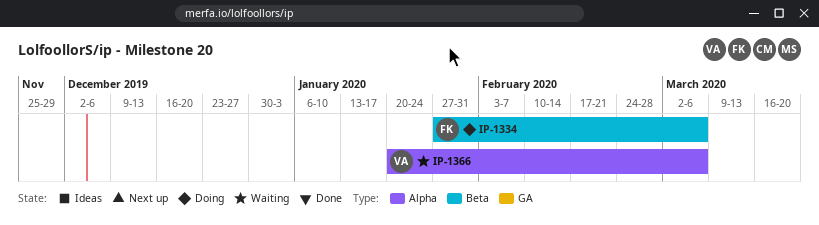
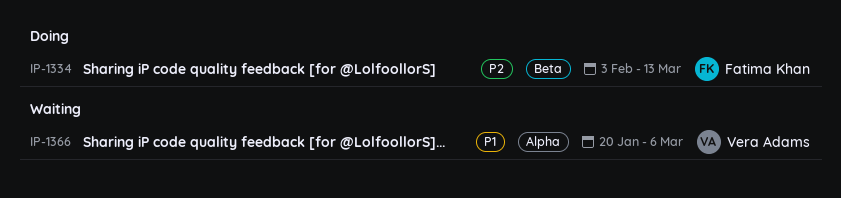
IP-1334, start: Jan 27 -> Feb 3
IP-1334, due: Mar 6 -> Mar 13

